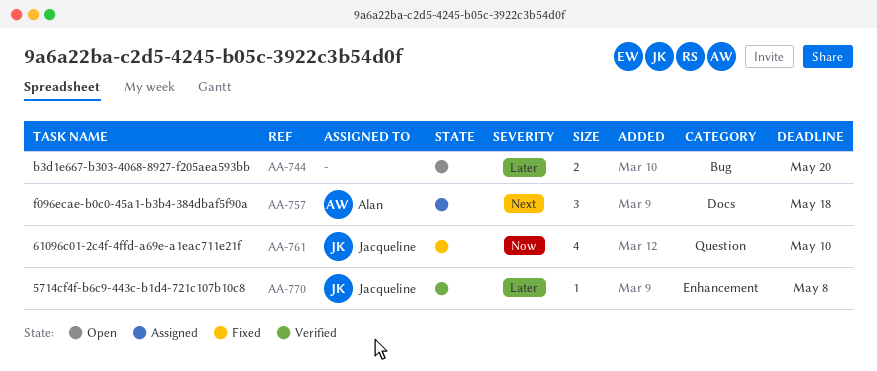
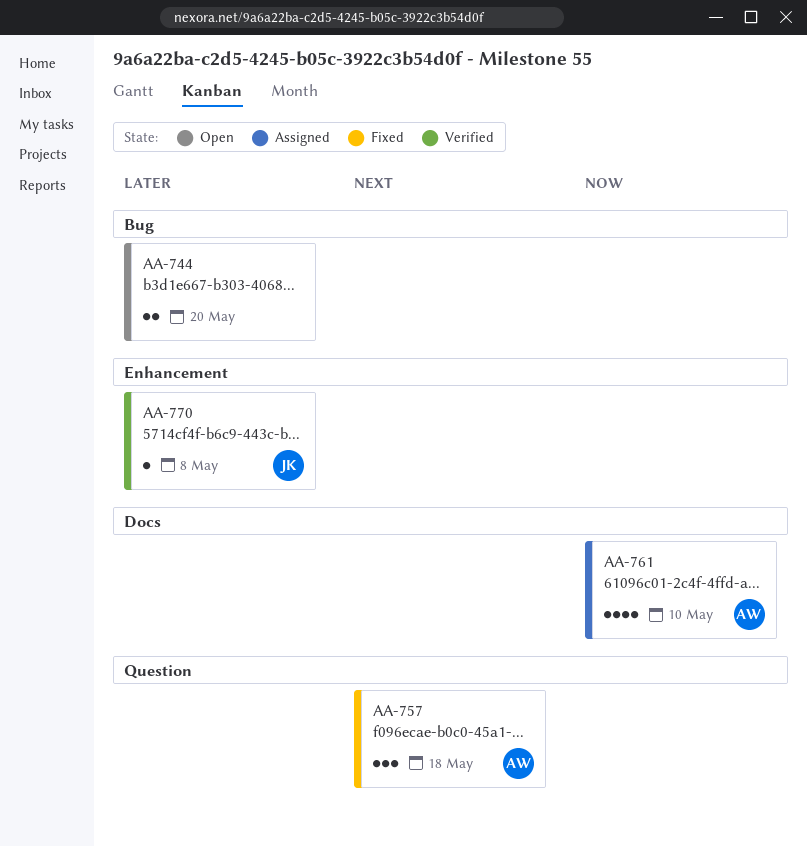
AA-757, status: Assigned -> Fixed
AA-757, label: Docs -> Question
AA-761, status: Fixed -> Assigned
AA-761, owner: Jacqueline -> Alan
AA-761, label: Question -> Docs

